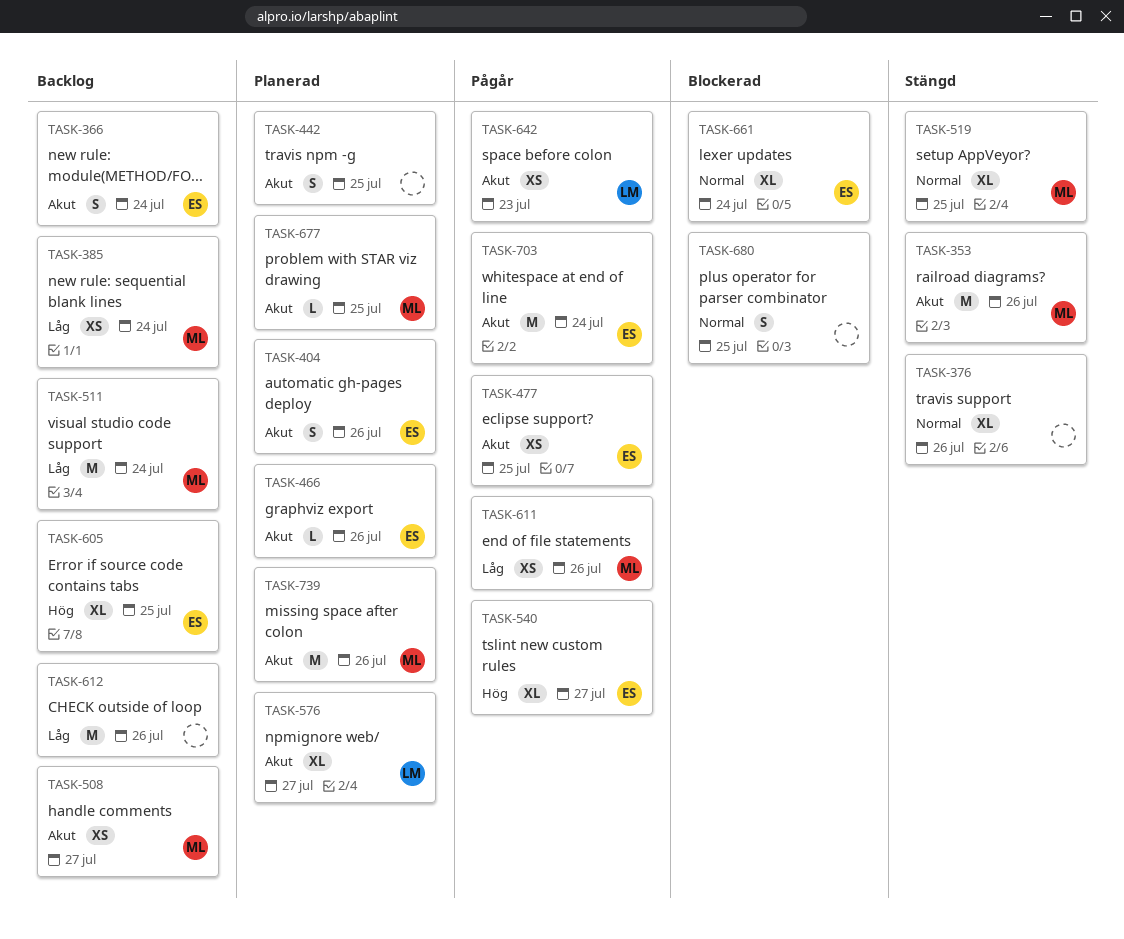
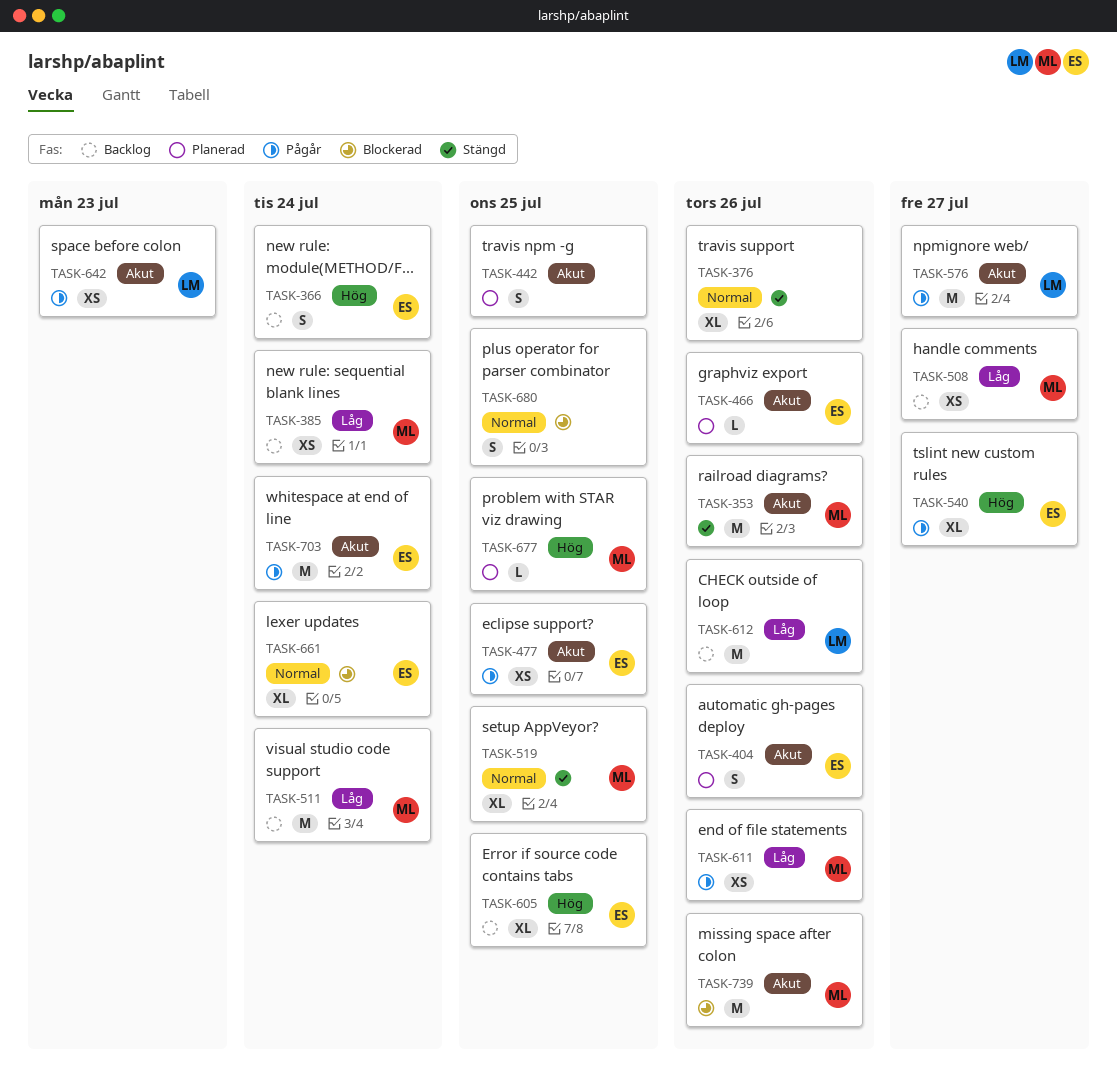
TASK-366, priority: Akut -> Hög
TASK-508, priority: Akut -> Låg
TASK-576, status: Planerad -> Pågår
TASK-576, estimate: XL -> M
TASK-612, owner: none -> LM
TASK-677, priority: Akut -> Hög
TASK-739, status: Planerad -> Blockerad

